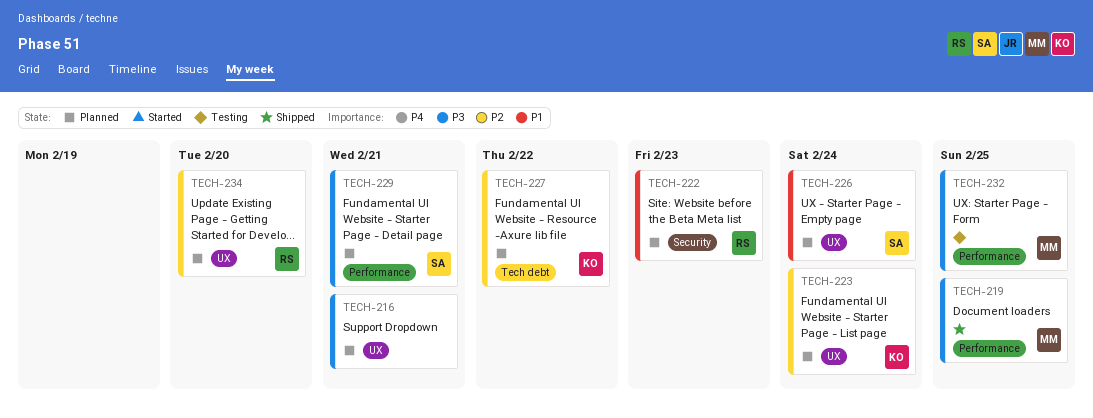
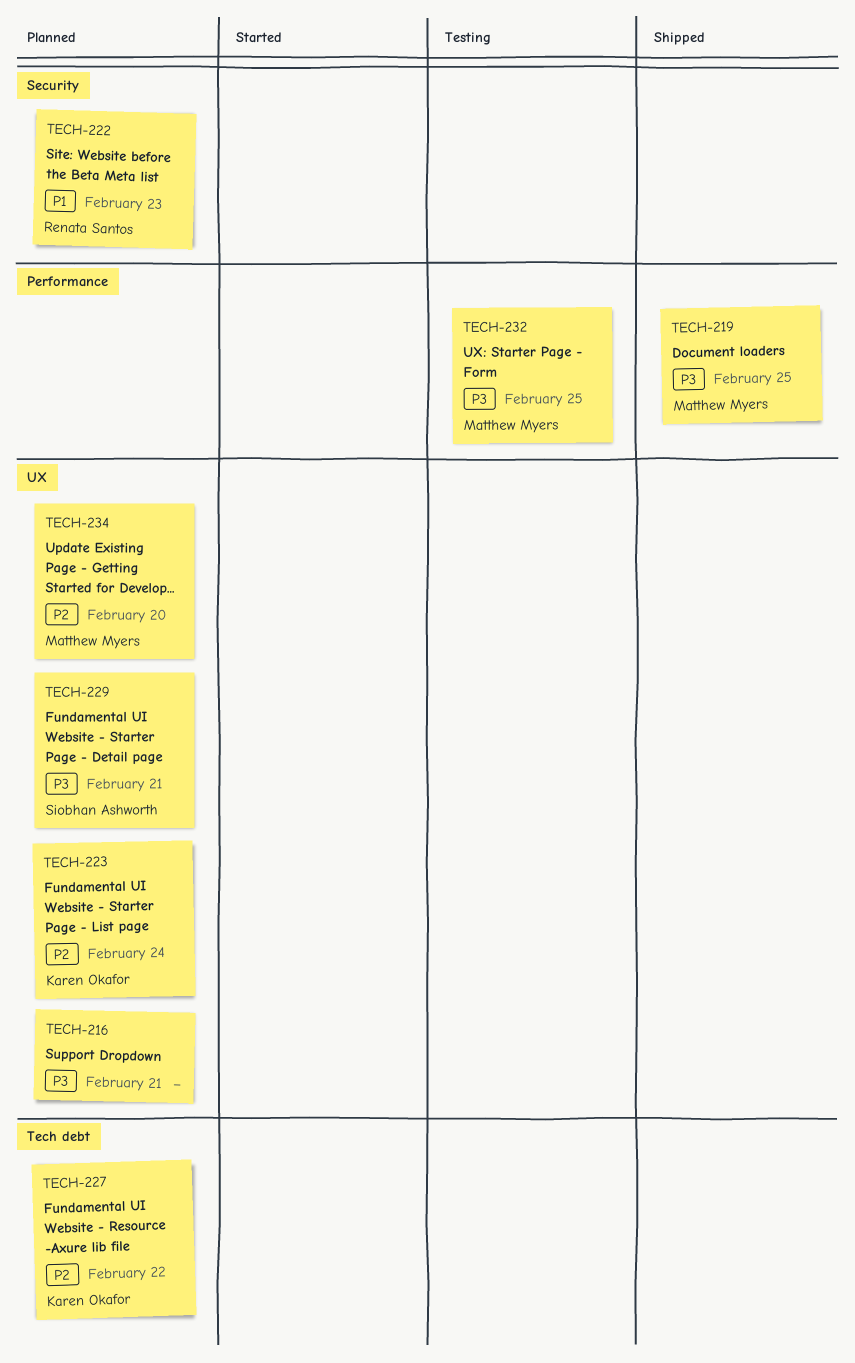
TECH-226: present -> none
TECH-229, label: Performance -> UX
TECH-234, owner: Renata Santos -> Matthew Myers

